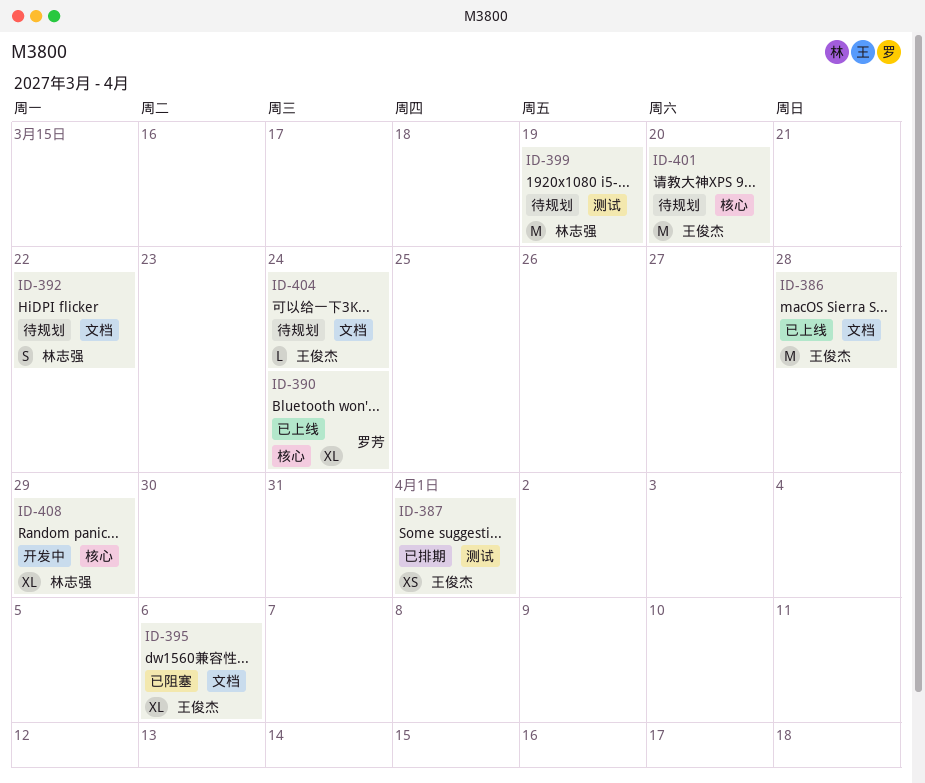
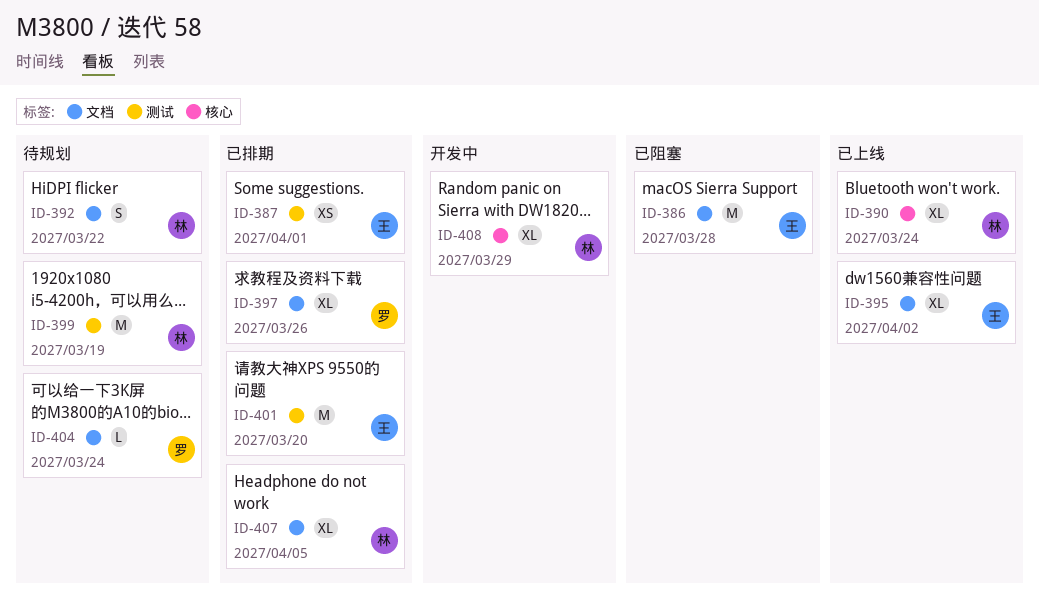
ID-386, status: 已上线 -> 已阻塞
ID-390, owner: 罗芳 -> 林志强
ID-395, status: 已阻塞 -> 已上线
ID-395, due: Apr 6 -> Apr 2
ID-397: none -> present
ID-401, status: 待规划 -> 已排期
ID-401, label: 核心 -> 测试
ID-404, owner: 王俊杰 -> 罗芳
ID-407: none -> present

